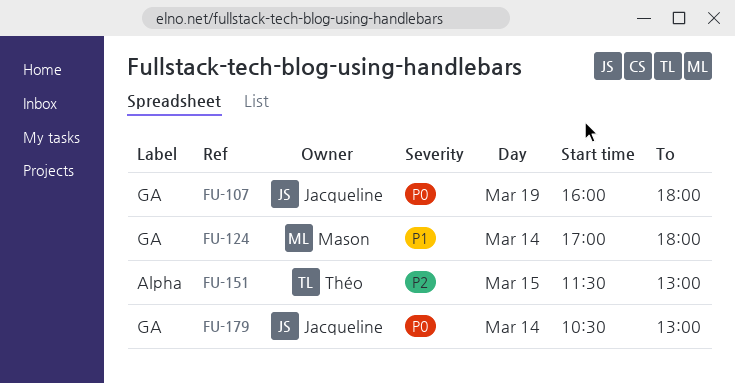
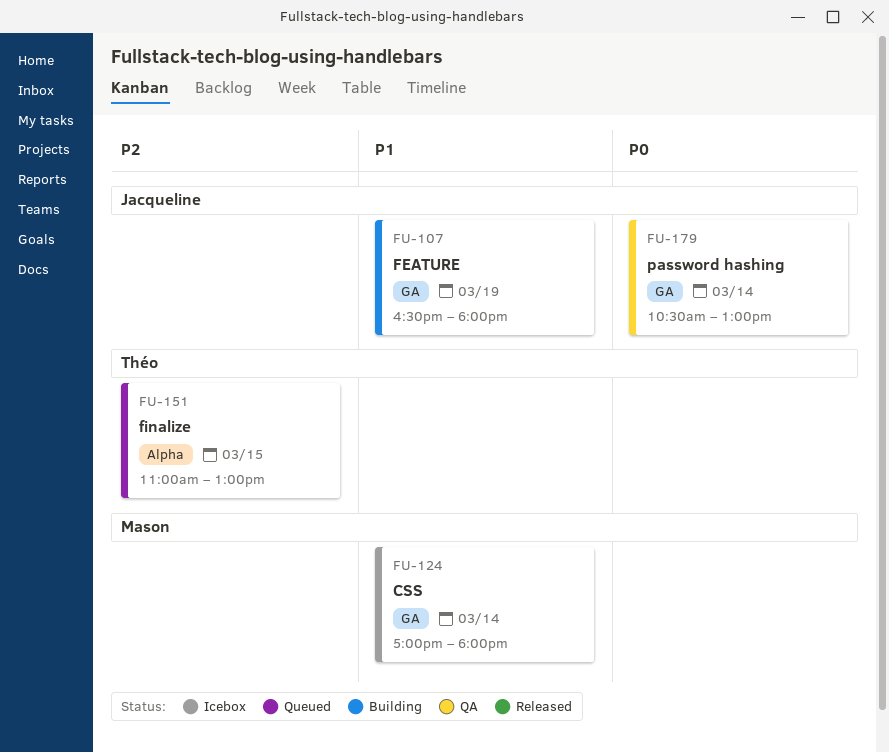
FU-107, priority: P0 -> P1
FU-107, begins: 16:00 -> 16:30
FU-151, begins: 11:30 -> 11:00

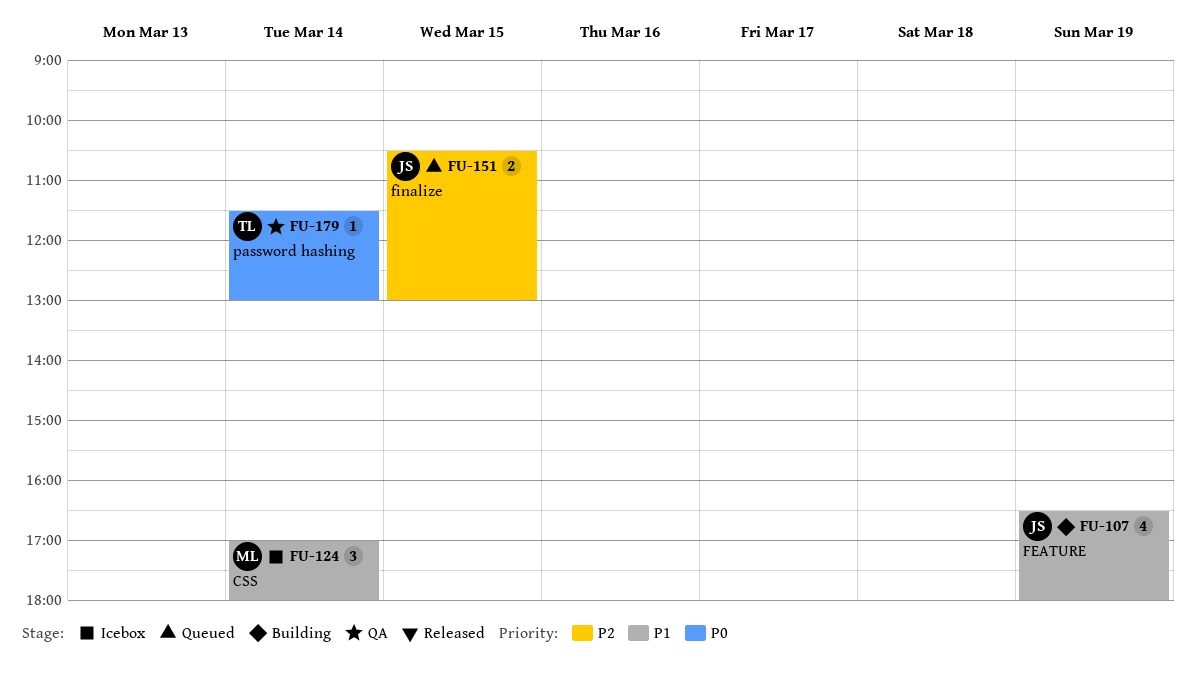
FU-151, owner: Théo -> Jacqueline
FU-151, begins: 11:00 -> 10:30
FU-179, owner: Jacqueline -> Théo
FU-179, begins: 10:30 -> 11:30

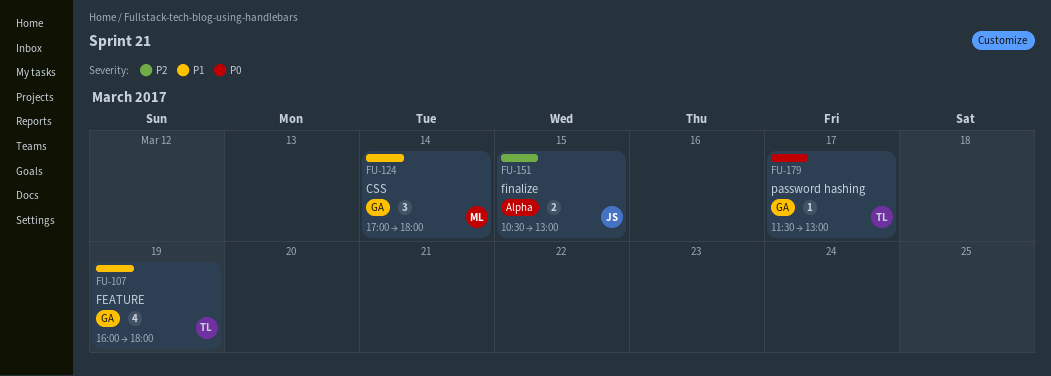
FU-107, owner: JS -> TL
FU-107, begins: 16:30 -> 16:00
FU-179, day: Mar 14 -> Mar 17

